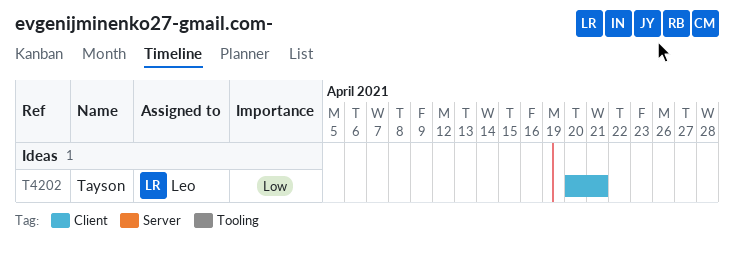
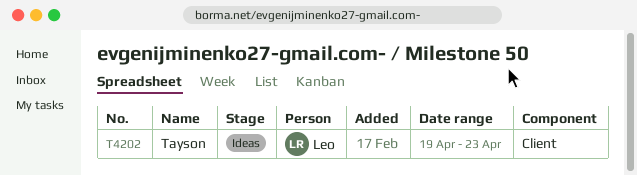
T4202, start: Apr 20 -> Apr 19
T4202, due: Apr 21 -> Apr 23

